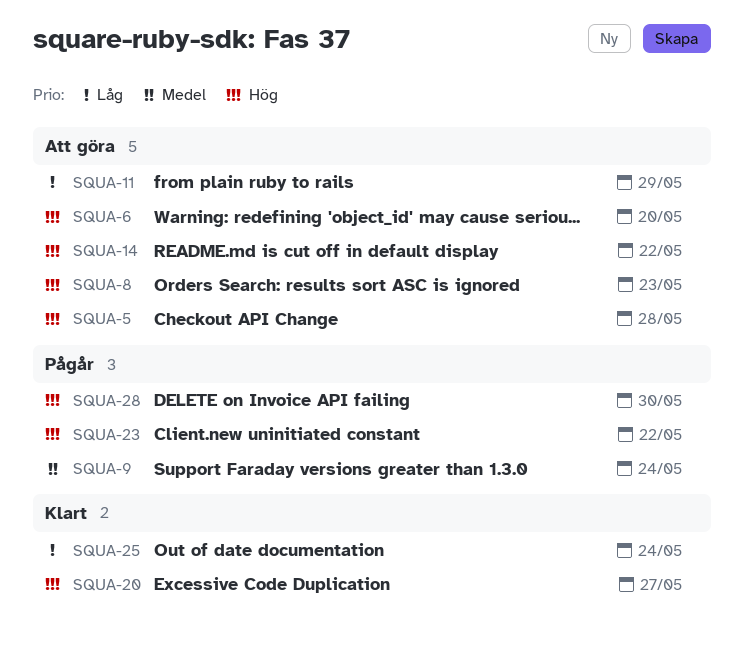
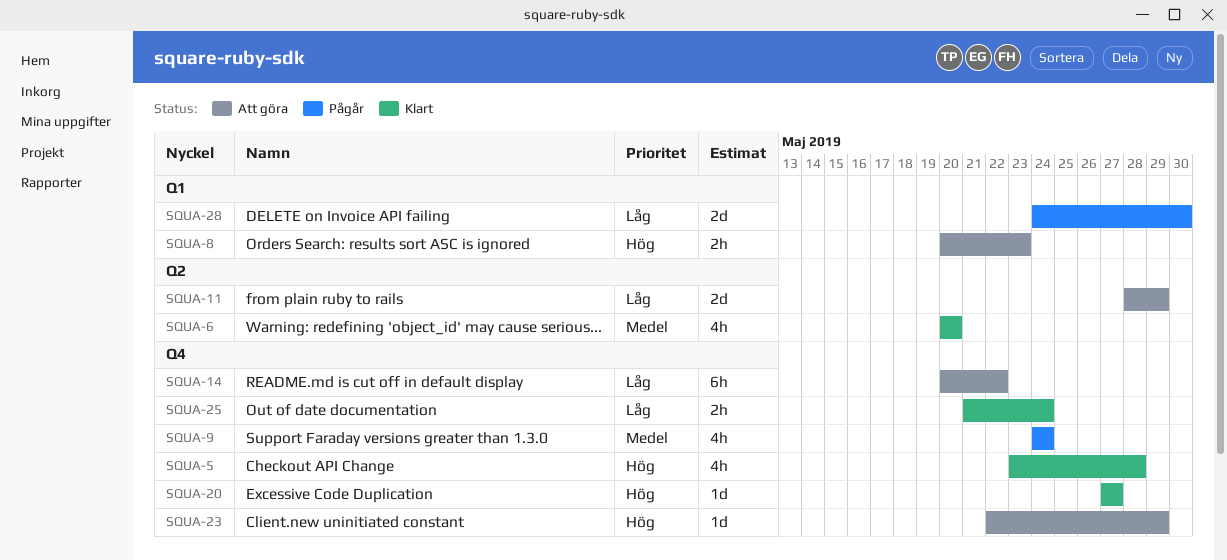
SQUA-5, status: Att göra -> Klart
SQUA-6, status: Att göra -> Klart
SQUA-6, priority: Hög -> Medel
SQUA-14, priority: Hög -> Låg
SQUA-23, status: Pågår -> Att göra
SQUA-23, due: May 22 -> May 29
SQUA-28, priority: Hög -> Låg

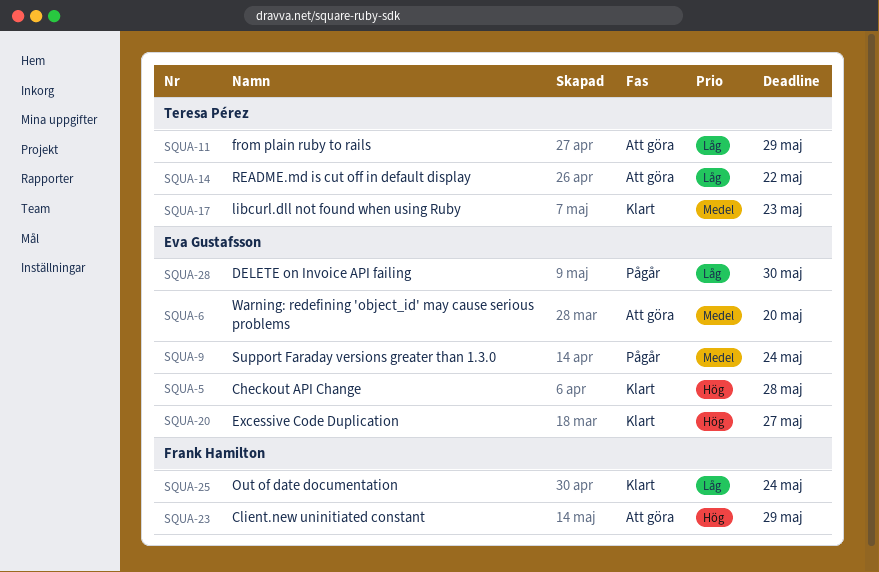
SQUA-6, status: Klart -> Att göra
SQUA-8: present -> none
SQUA-17: none -> present

